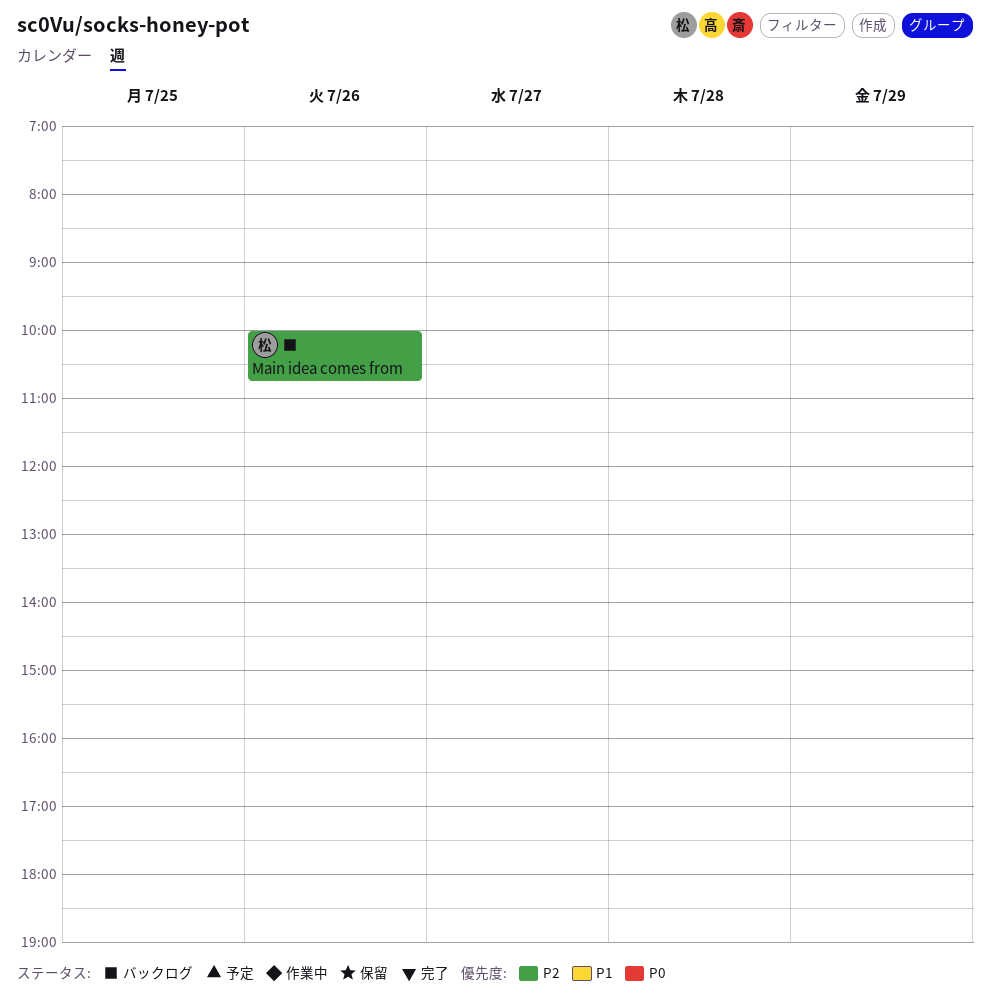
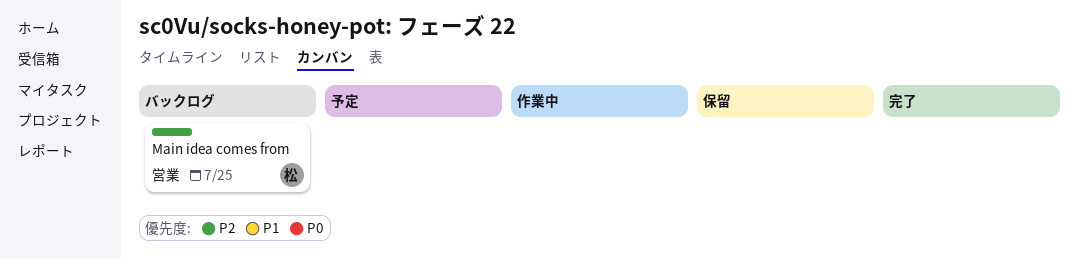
Main idea comes from, day: Jul 26 -> Jul 25

